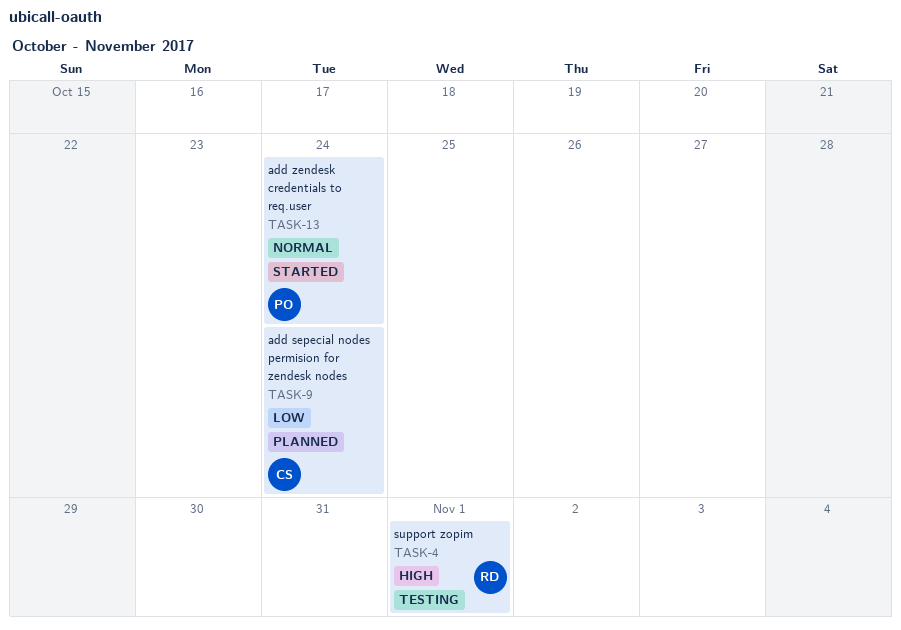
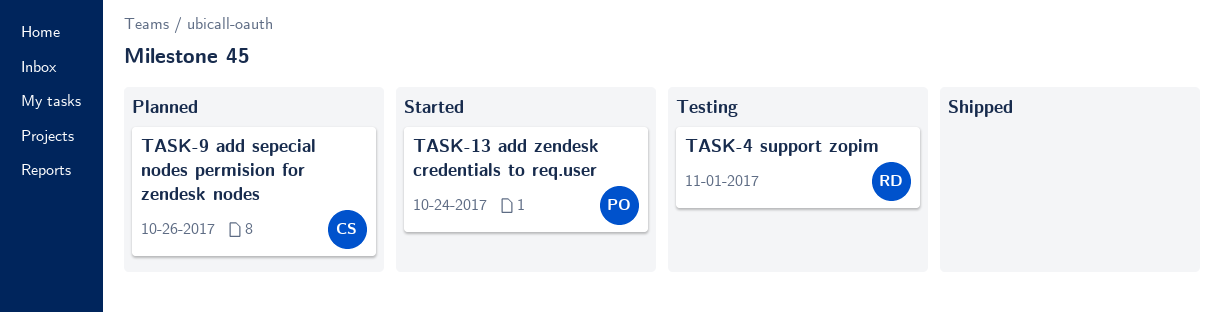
TASK-9, due: Oct 24 -> Oct 26

